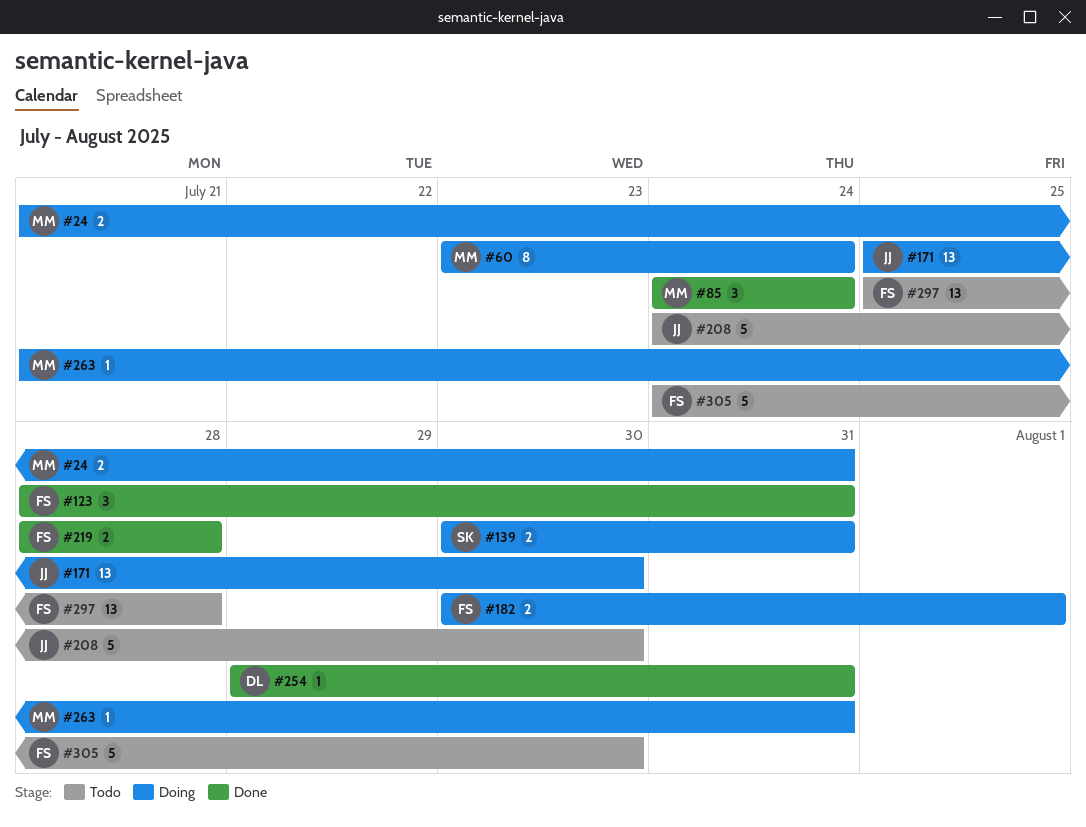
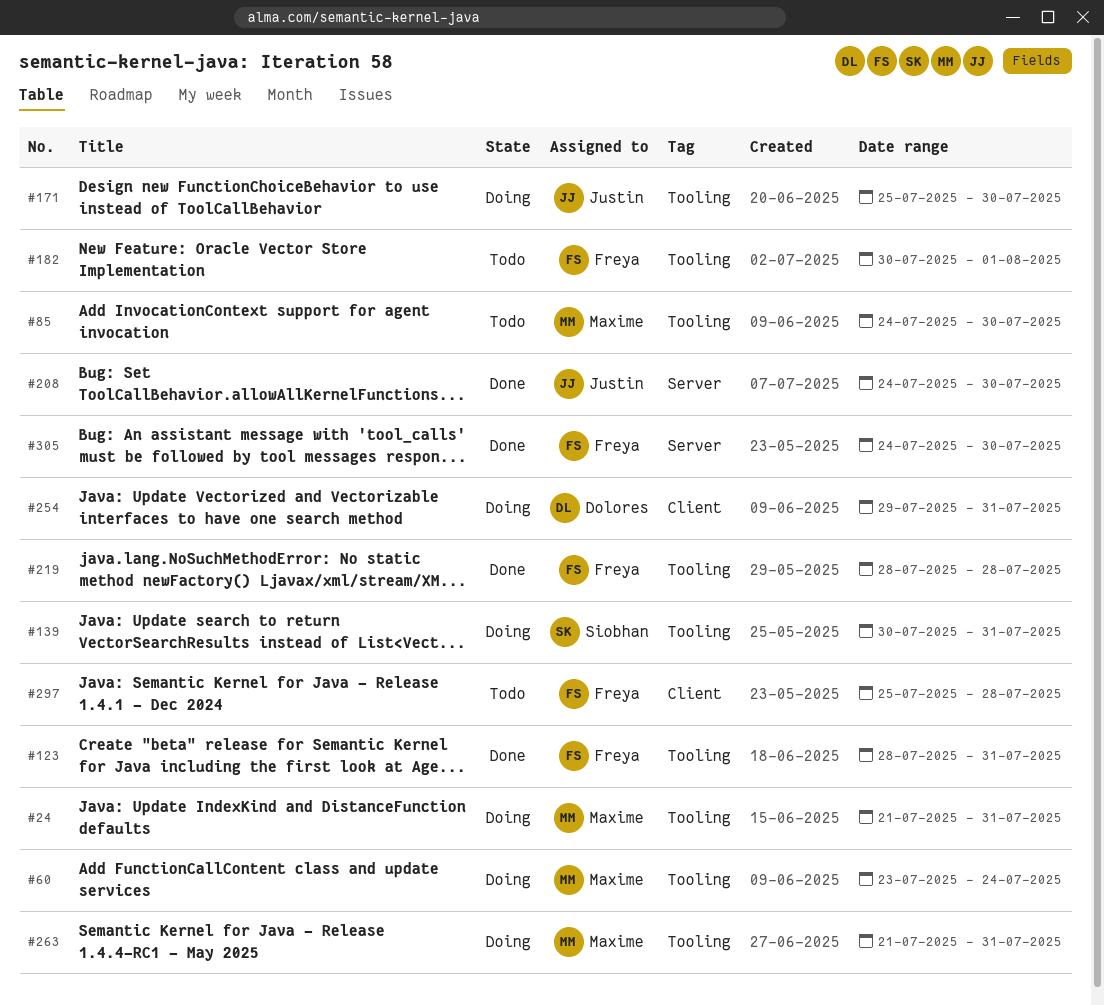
#85, status: Done -> Todo
#85, due: Jul 24 -> Jul 30
#182, status: Doing -> Todo
#208, status: Todo -> Done
#254, status: Done -> Doing
#305, status: Todo -> Done

